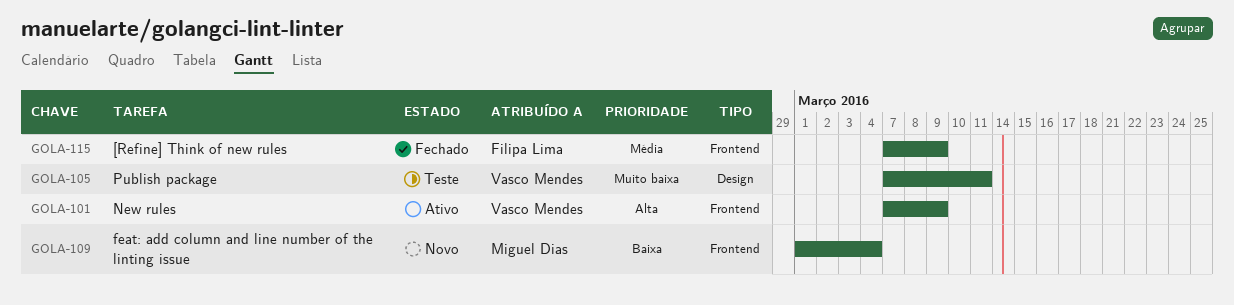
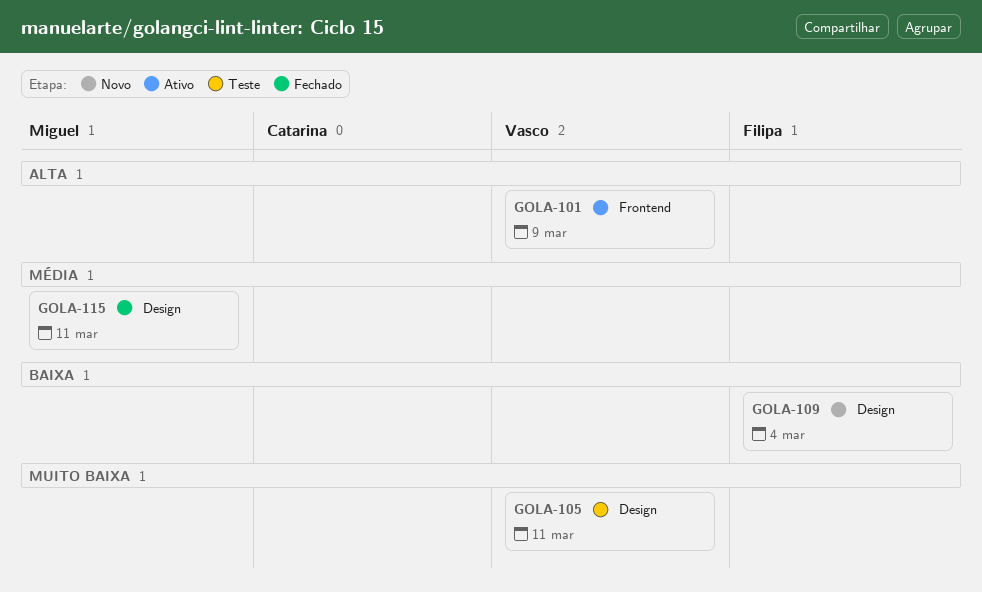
GOLA-109, owner: Miguel Dias -> Filipa Lima
GOLA-109, label: Frontend -> Design
GOLA-115, owner: Filipa Lima -> Miguel Dias
GOLA-115, label: Frontend -> Design
GOLA-115, due: Mar 9 -> Mar 11

